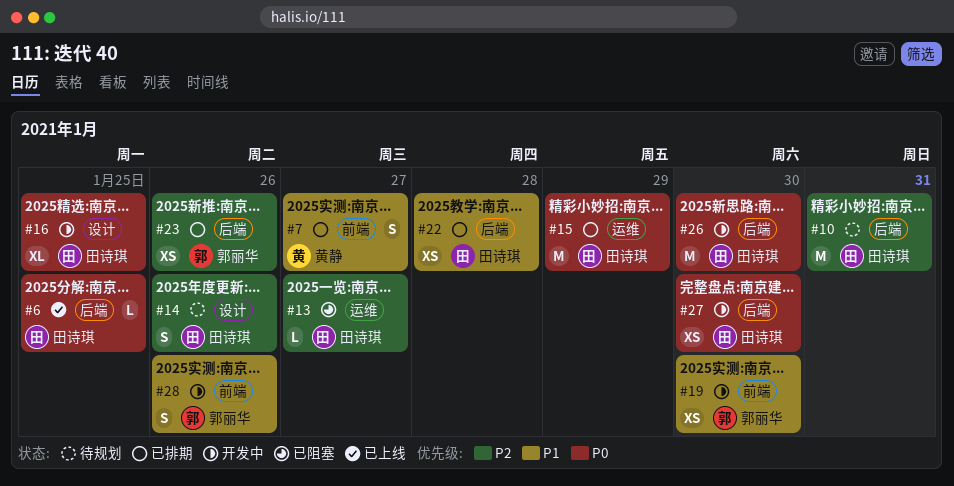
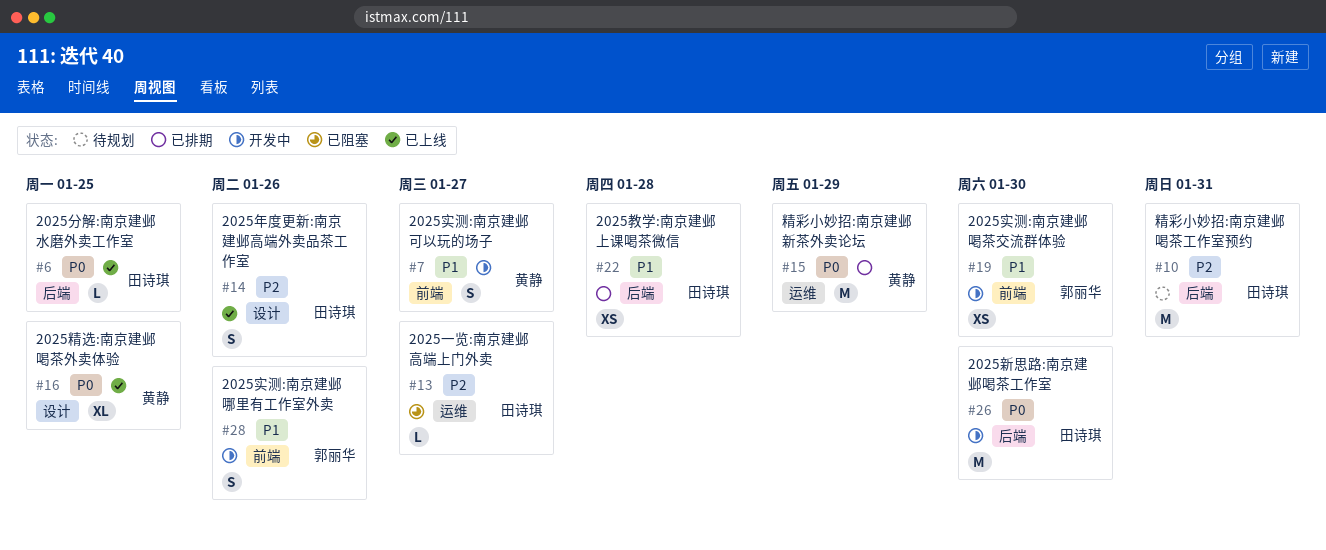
#7, status: 已排期 -> 开发中
#14, status: 待规划 -> 已上线
#15, owner: 田诗琪 -> 黄静
#16, status: 开发中 -> 已上线
#16, owner: 田诗琪 -> 黄静
#23: present -> none
#27: present -> none

